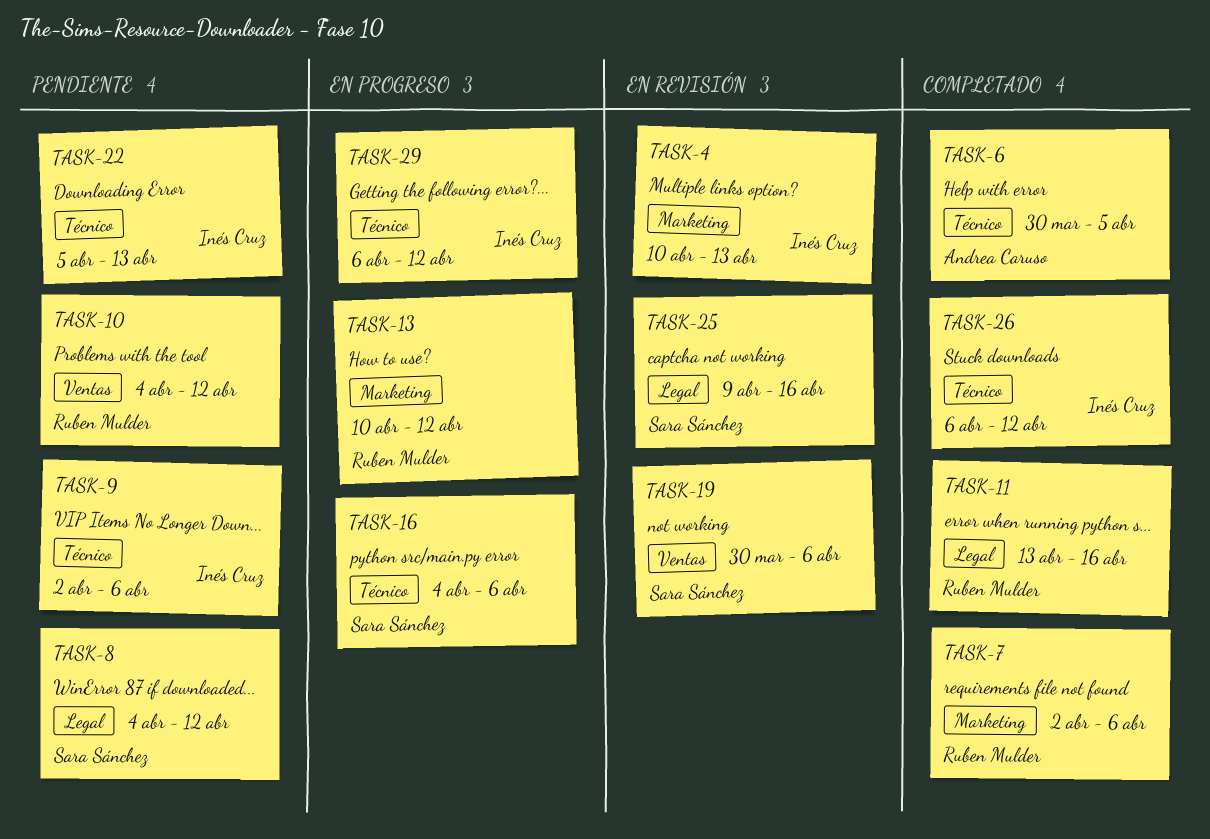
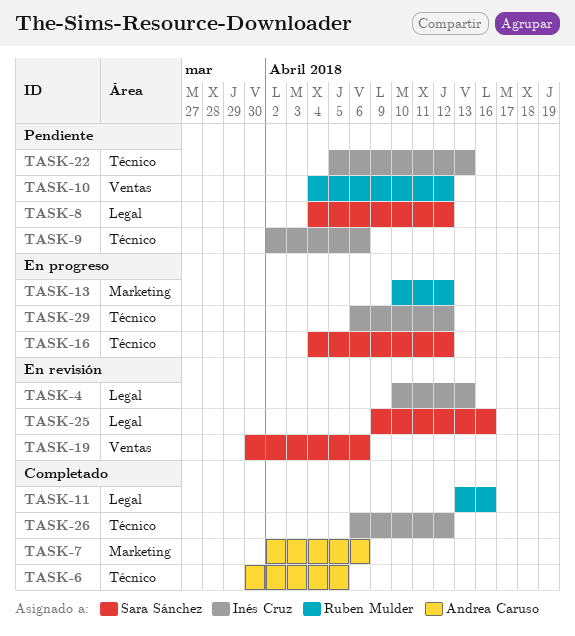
TASK-4, label: Marketing -> Legal
TASK-7, owner: Ruben Mulder -> Andrea Caruso
TASK-16, due: Apr 6 -> Apr 12

